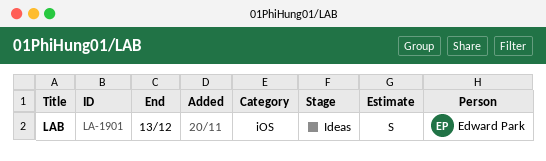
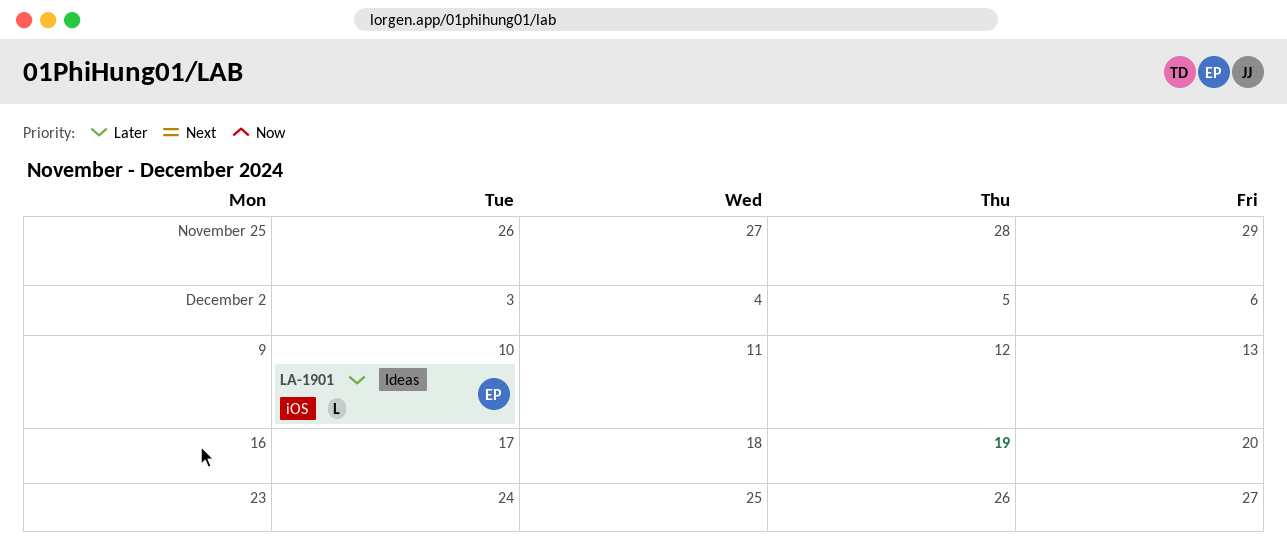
LA-1901, estimate: S -> L
LA-1901, due: Dec 13 -> Dec 10

